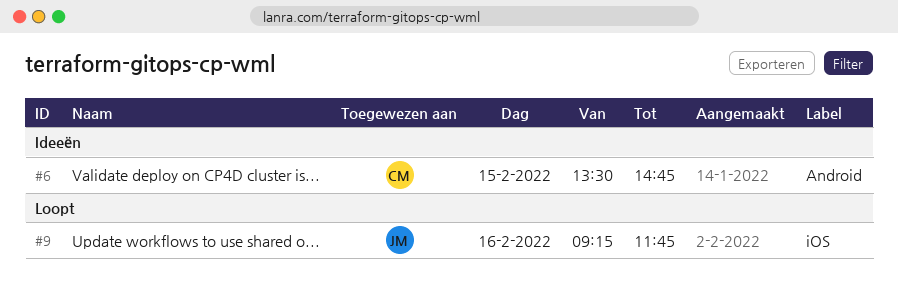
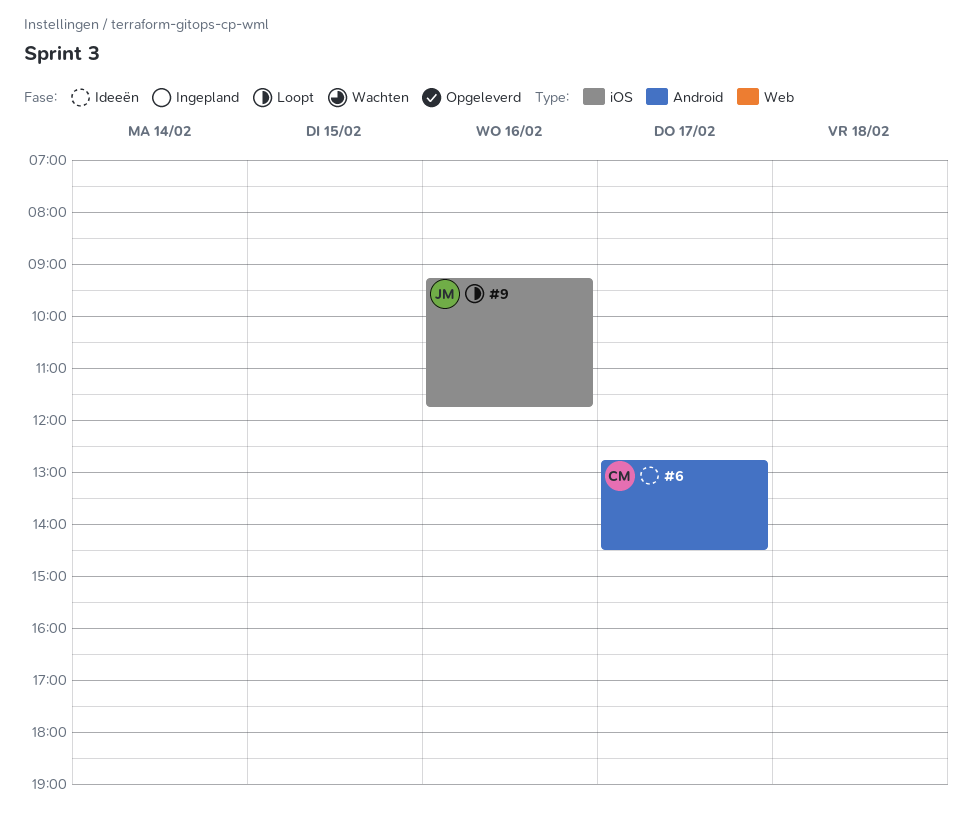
#6, day: Feb 15 -> Feb 17
#6, begins: 13:30 -> 12:45
#6, ends: 14:45 -> 14:30

